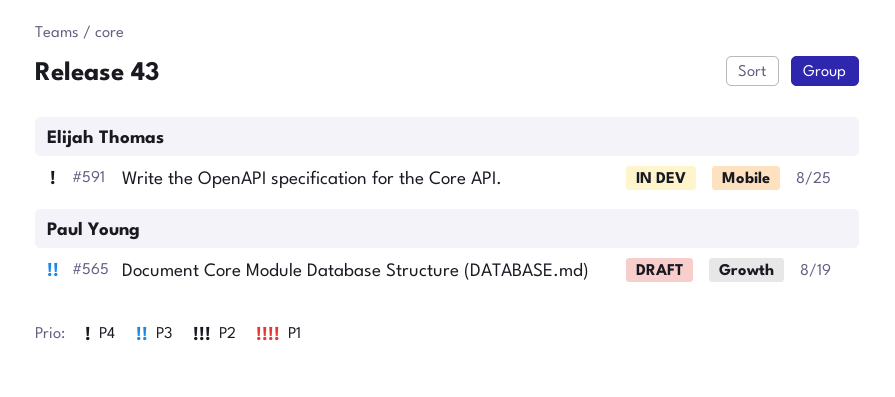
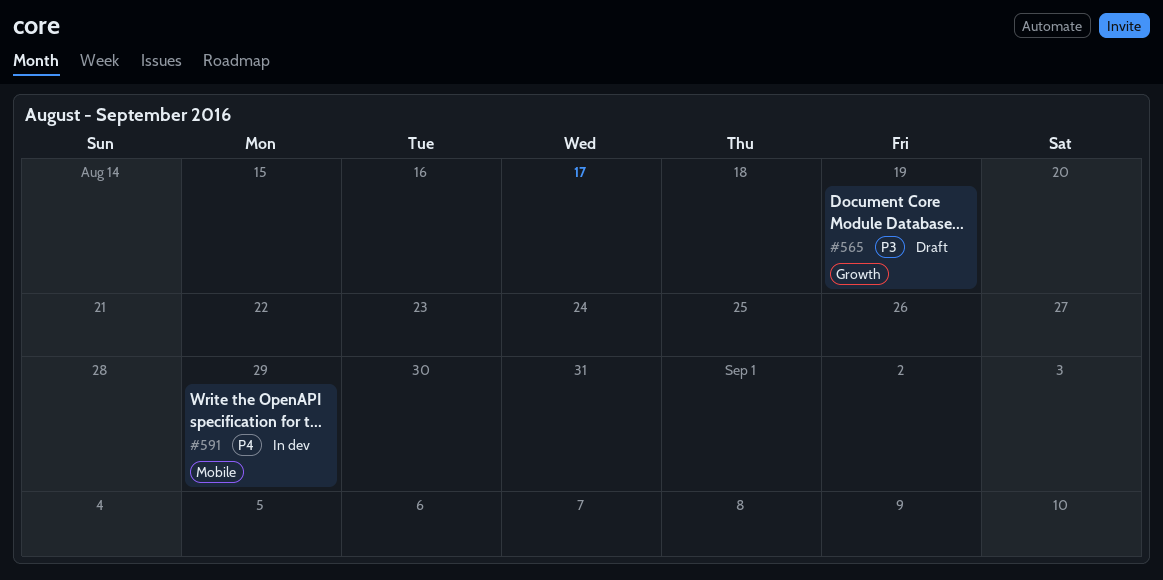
#591, due: Aug 25 -> Aug 29

